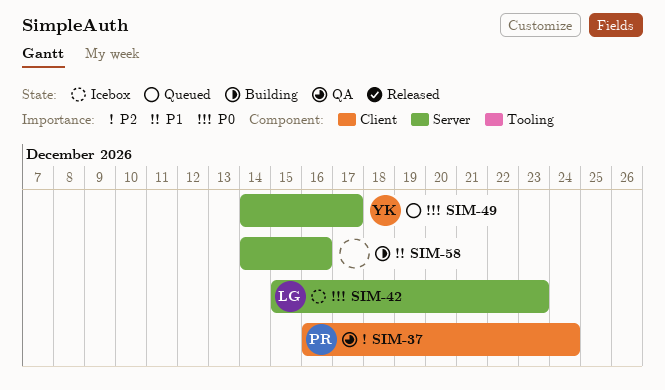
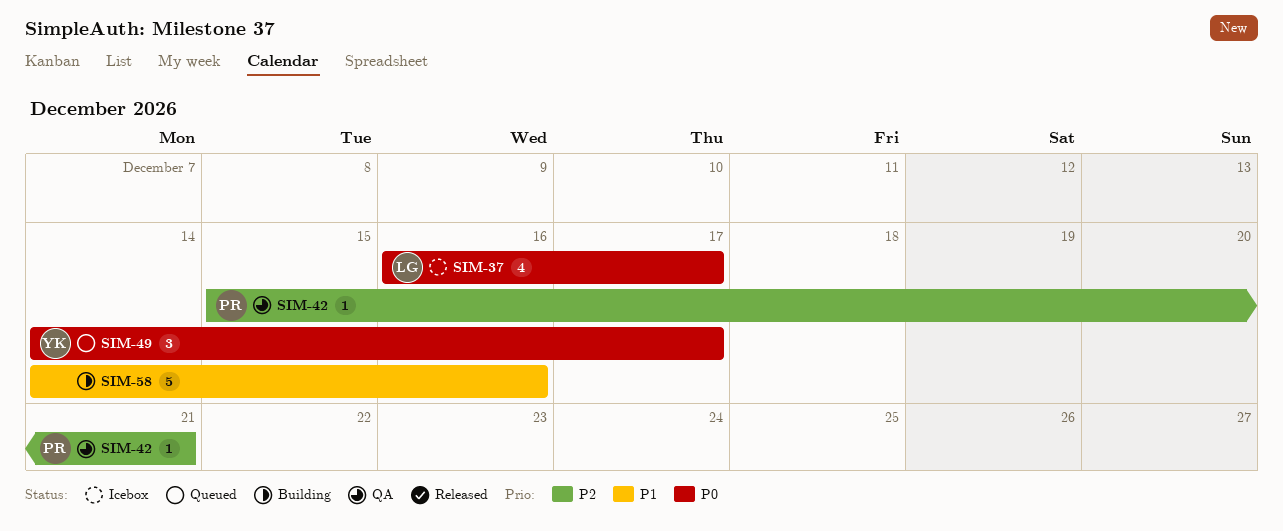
SIM-37, status: QA -> Icebox
SIM-37, owner: PR -> LG
SIM-37, priority: P2 -> P0
SIM-37, due: Dec 24 -> Dec 17
SIM-42, status: Icebox -> QA
SIM-42, owner: LG -> PR
SIM-42, priority: P0 -> P2
SIM-42, due: Dec 23 -> Dec 21

